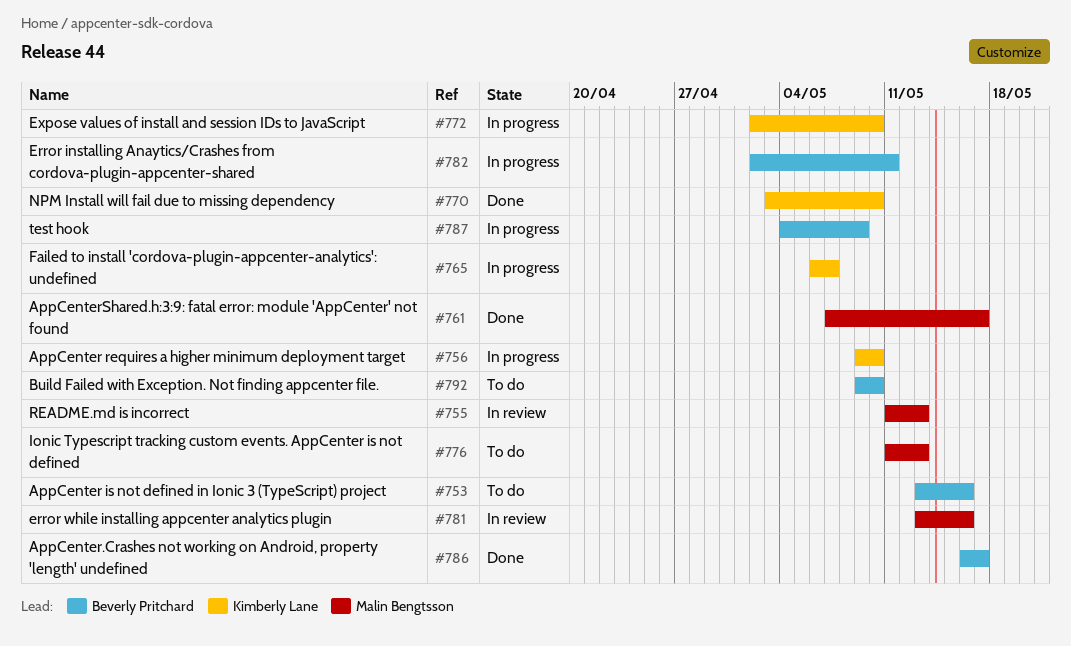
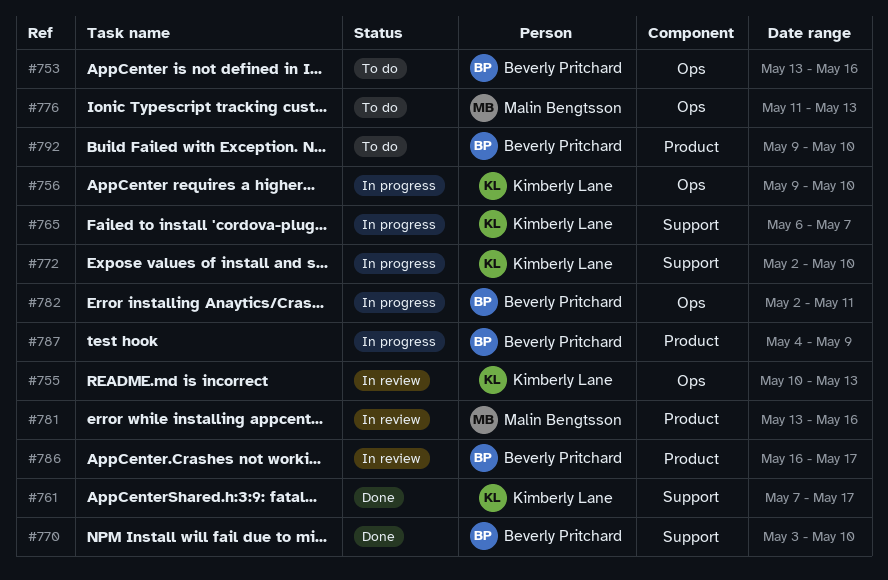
#755, owner: Malin Bengtsson -> Kimberly Lane
#755, start: May 11 -> May 10
#761, owner: Malin Bengtsson -> Kimberly Lane
#770, owner: Kimberly Lane -> Beverly Pritchard
#786, status: Done -> In review

